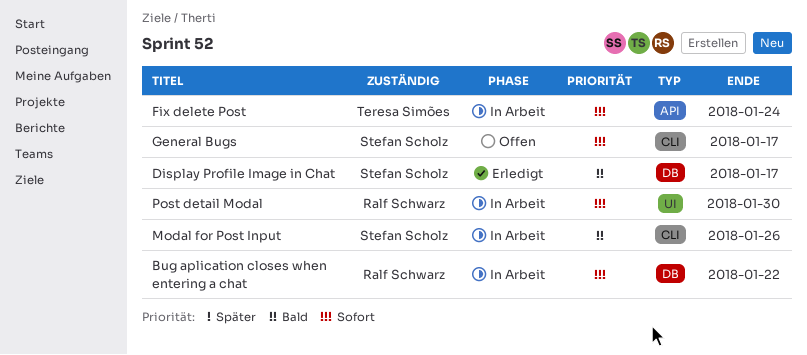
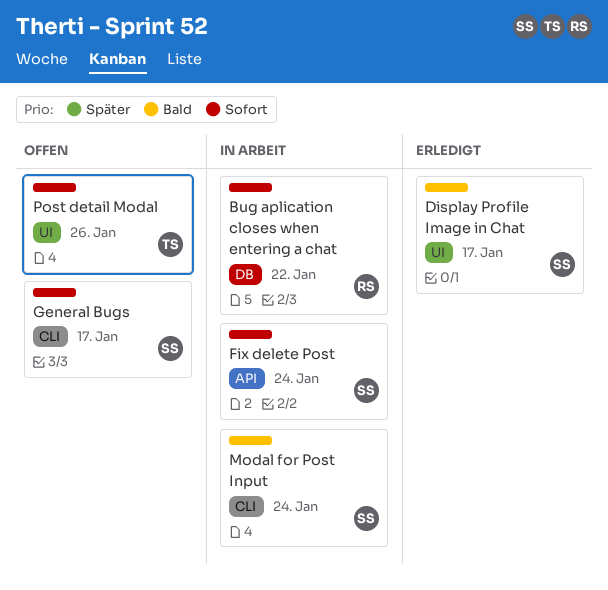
Display Profile Image in Chat, label: DB -> UI
Fix delete Post, owner: Teresa Simões -> Stefan Scholz
Modal for Post Input, due: Jan 26 -> Jan 24
Post detail Modal, status: In Arbeit -> Offen
Post detail Modal, owner: Ralf Schwarz -> Teresa Simões
Post detail Modal, due: Jan 30 -> Jan 26

